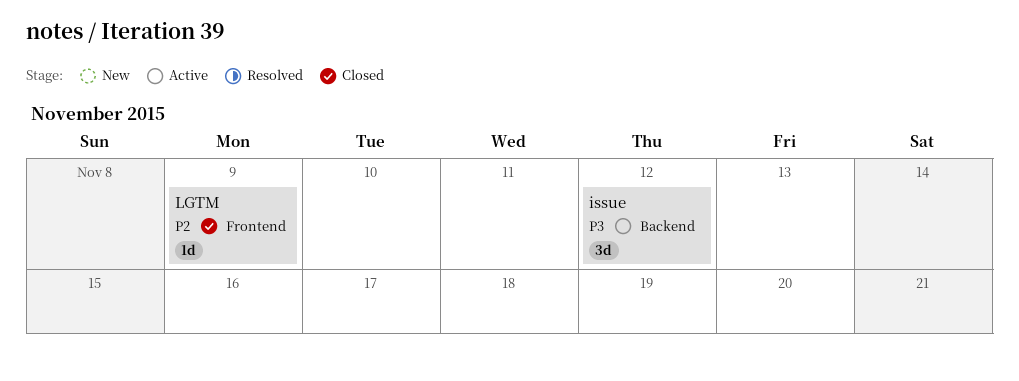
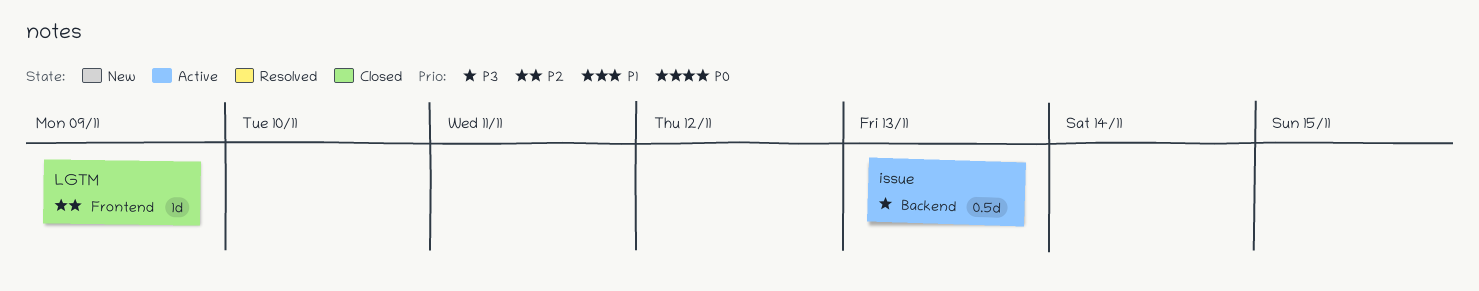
issue, estimate: 3d -> 0.5d
issue, due: Nov 12 -> Nov 13

